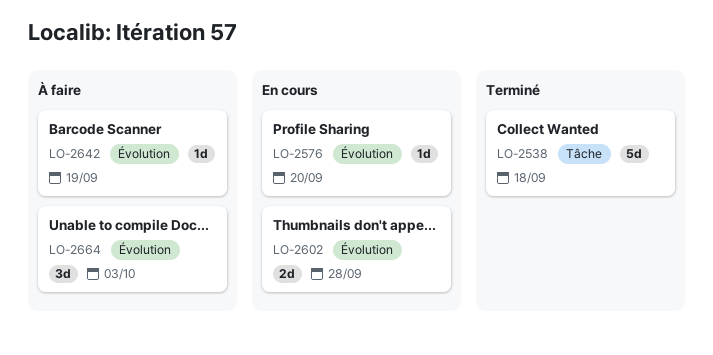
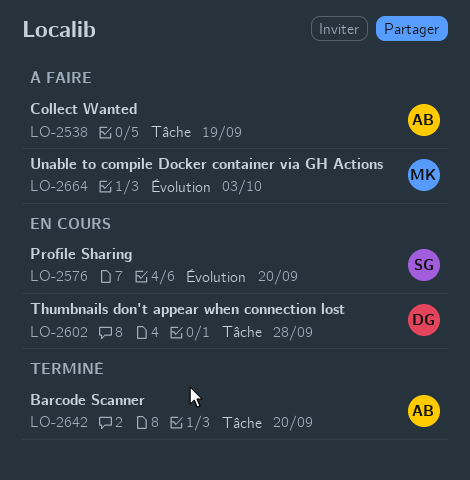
LO-2538, status: Terminé -> À faire
LO-2538, due: Sep 18 -> Sep 19
LO-2602, label: Évolution -> Tâche
LO-2642, status: À faire -> Terminé
LO-2642, label: Évolution -> Tâche
LO-2642, due: Sep 19 -> Sep 20

